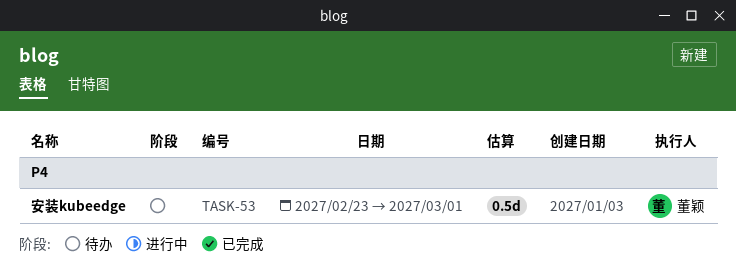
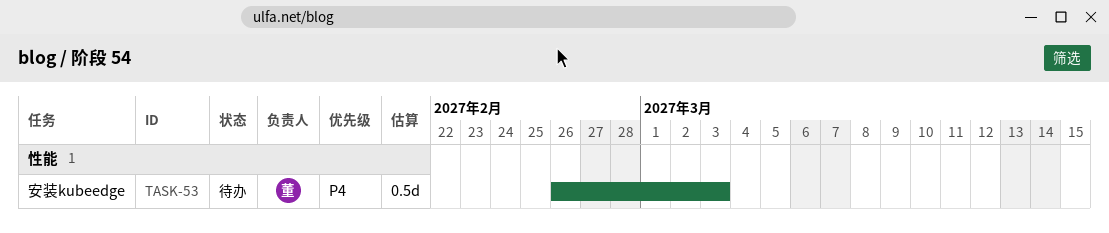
TASK-53, start: Feb 23 -> Feb 26
TASK-53, due: Mar 1 -> Mar 3

